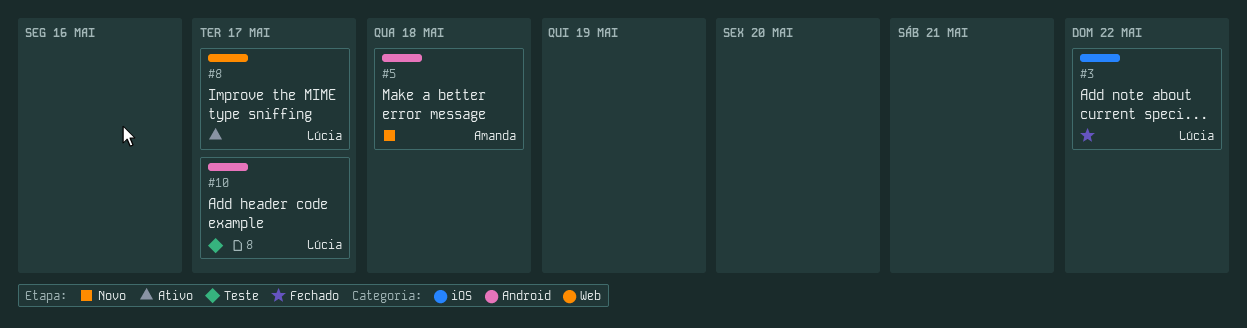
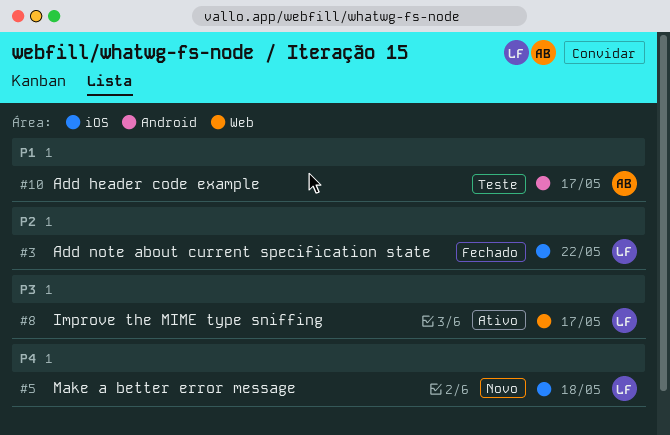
#5, owner: Amanda -> Lúcia
#5, label: Android -> iOS
#10, owner: Lúcia -> Amanda

